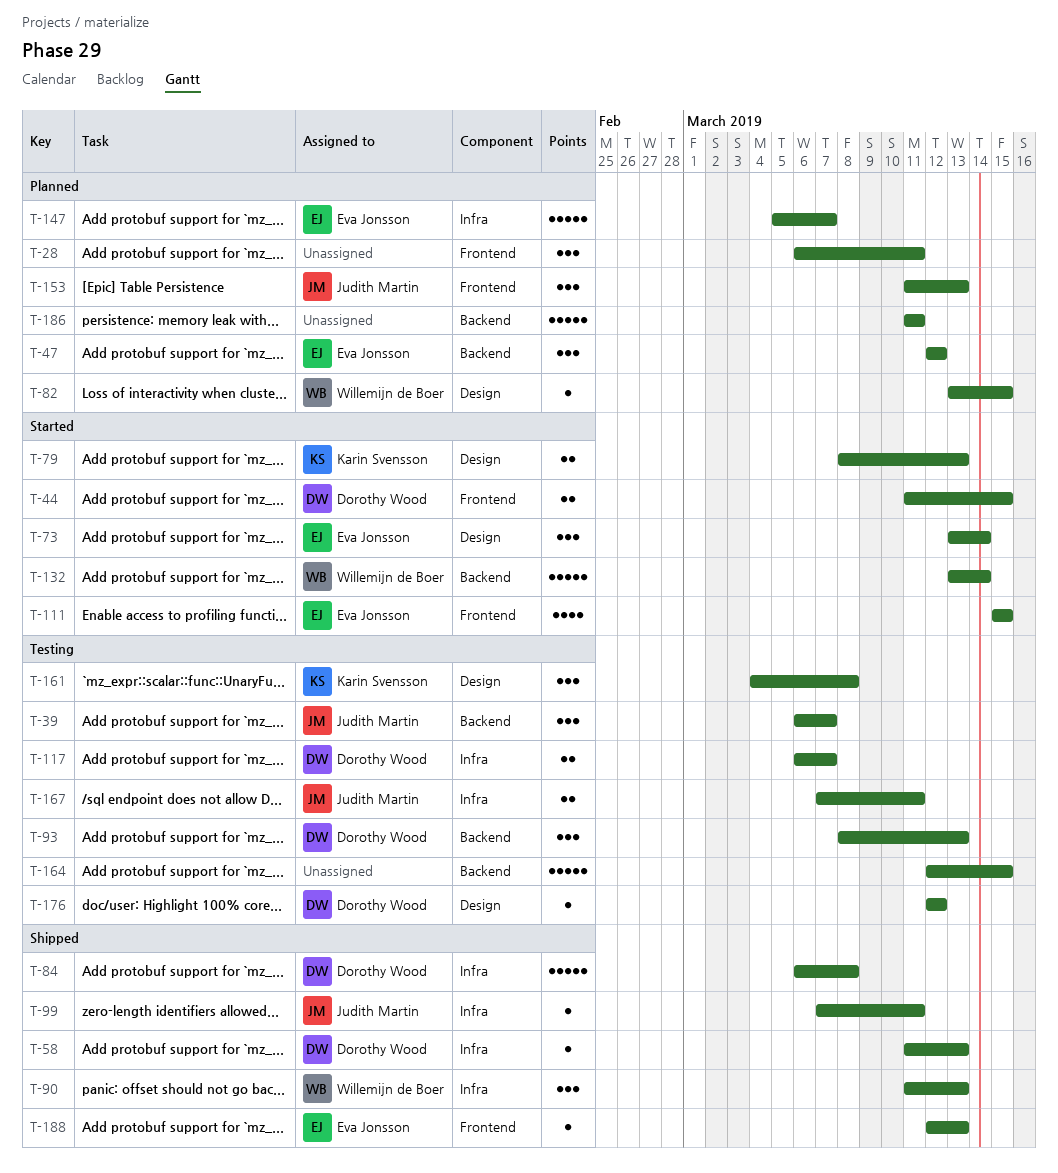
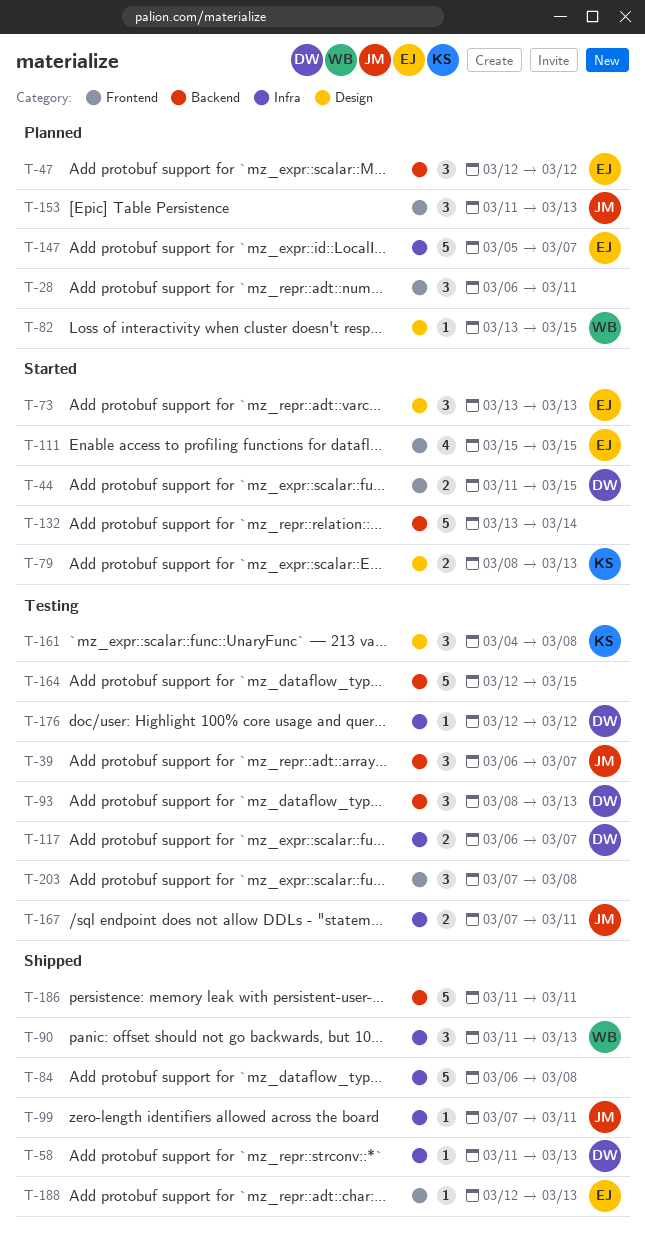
T-73, due: Mar 14 -> Mar 13
T-84, owner: Dorothy Wood -> none
T-132, owner: Willemijn de Boer -> none
T-176, label: Design -> Infra
T-186, status: Planned -> Shipped
T-203: none -> present

